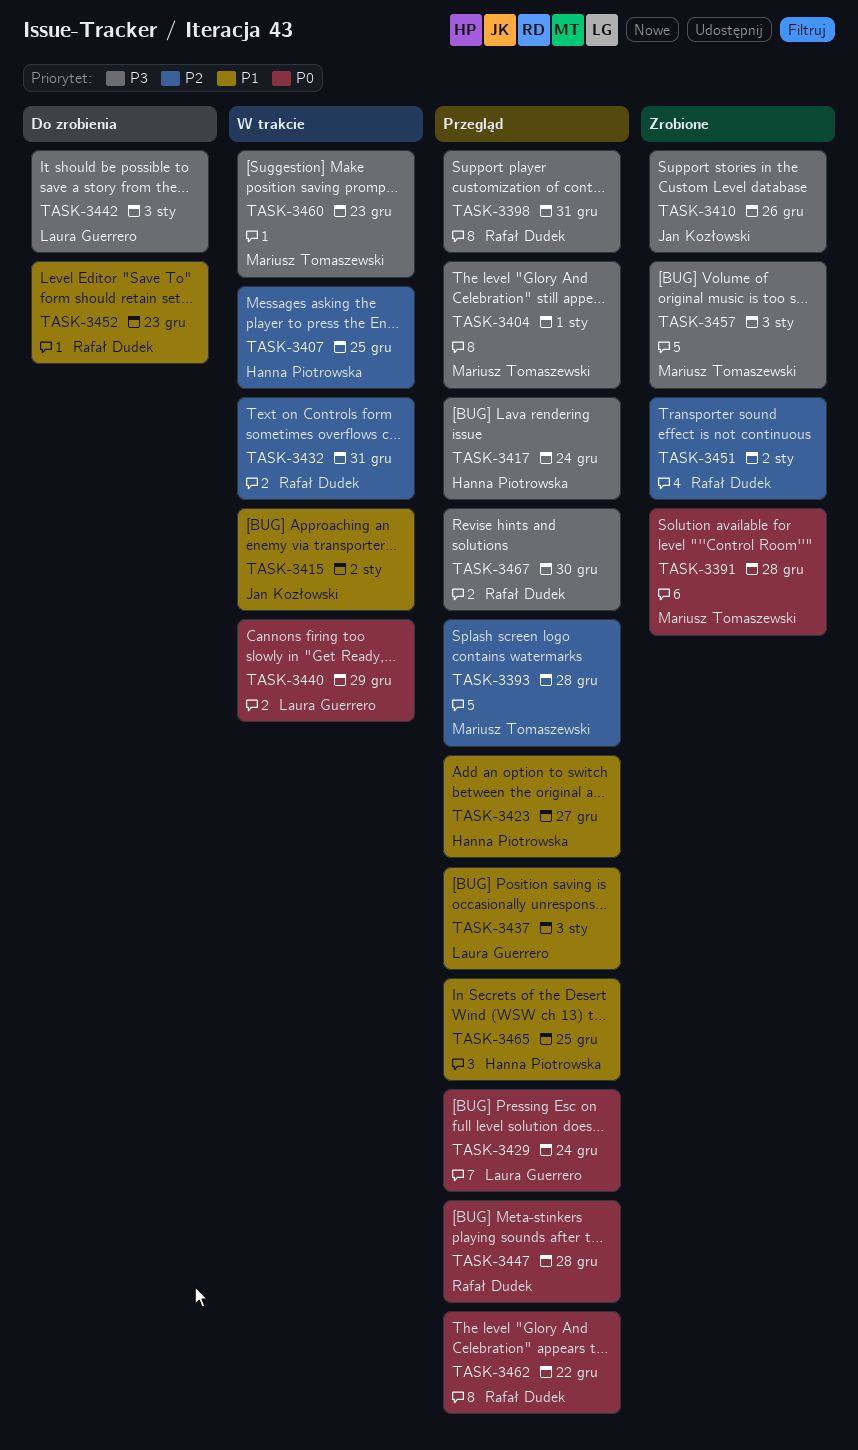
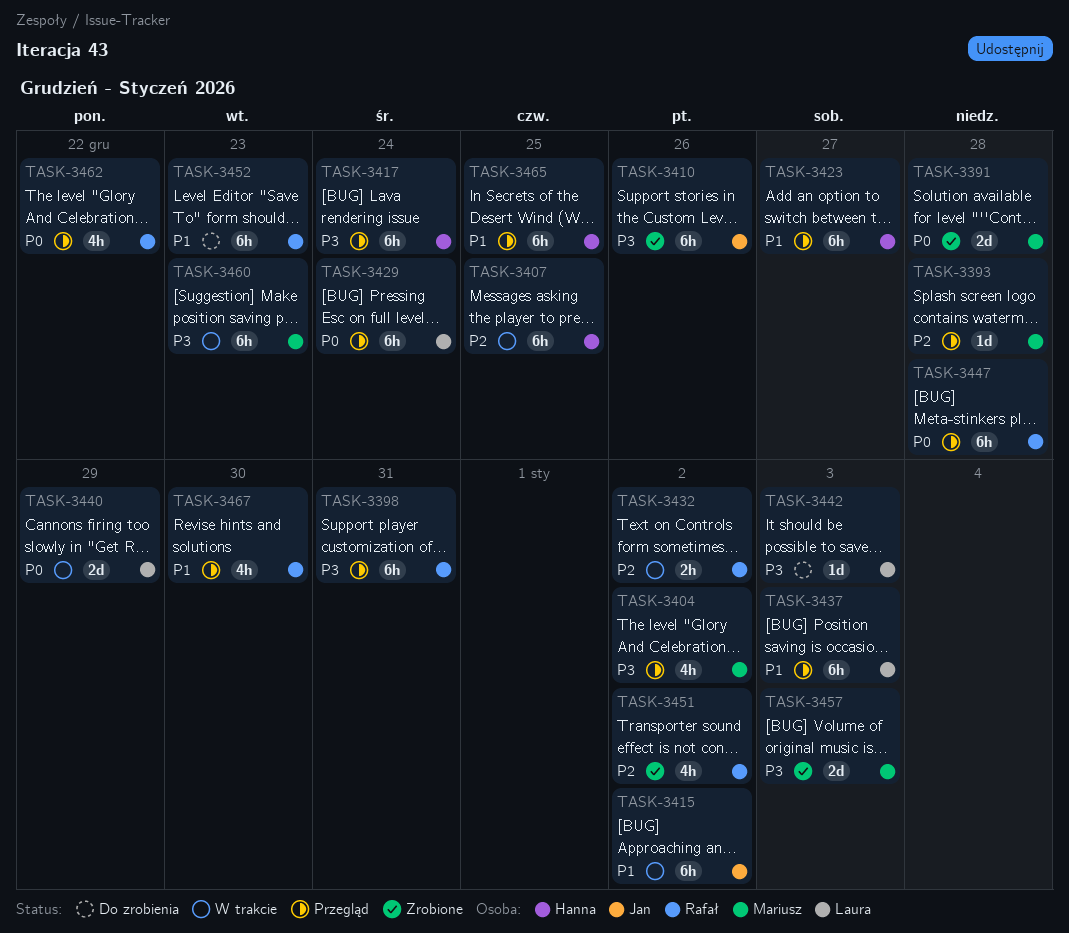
TASK-3404, due: Jan 1 -> Jan 2
TASK-3432, due: Dec 31 -> Jan 2
TASK-3467, priority: P3 -> P1

